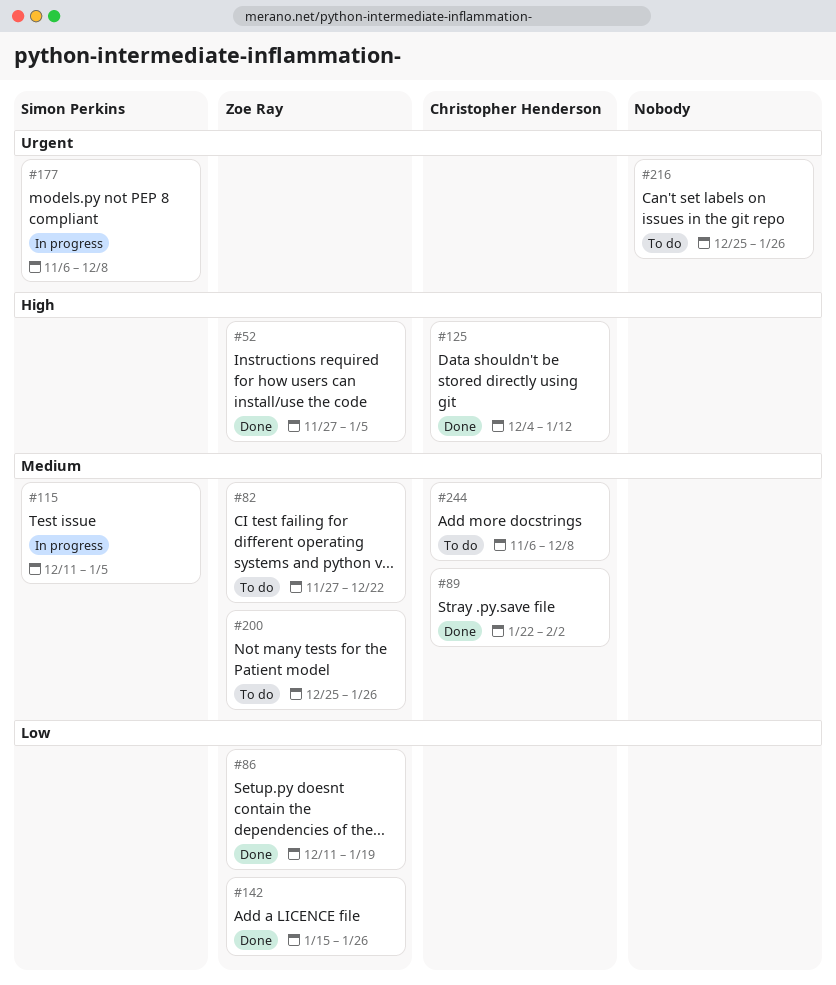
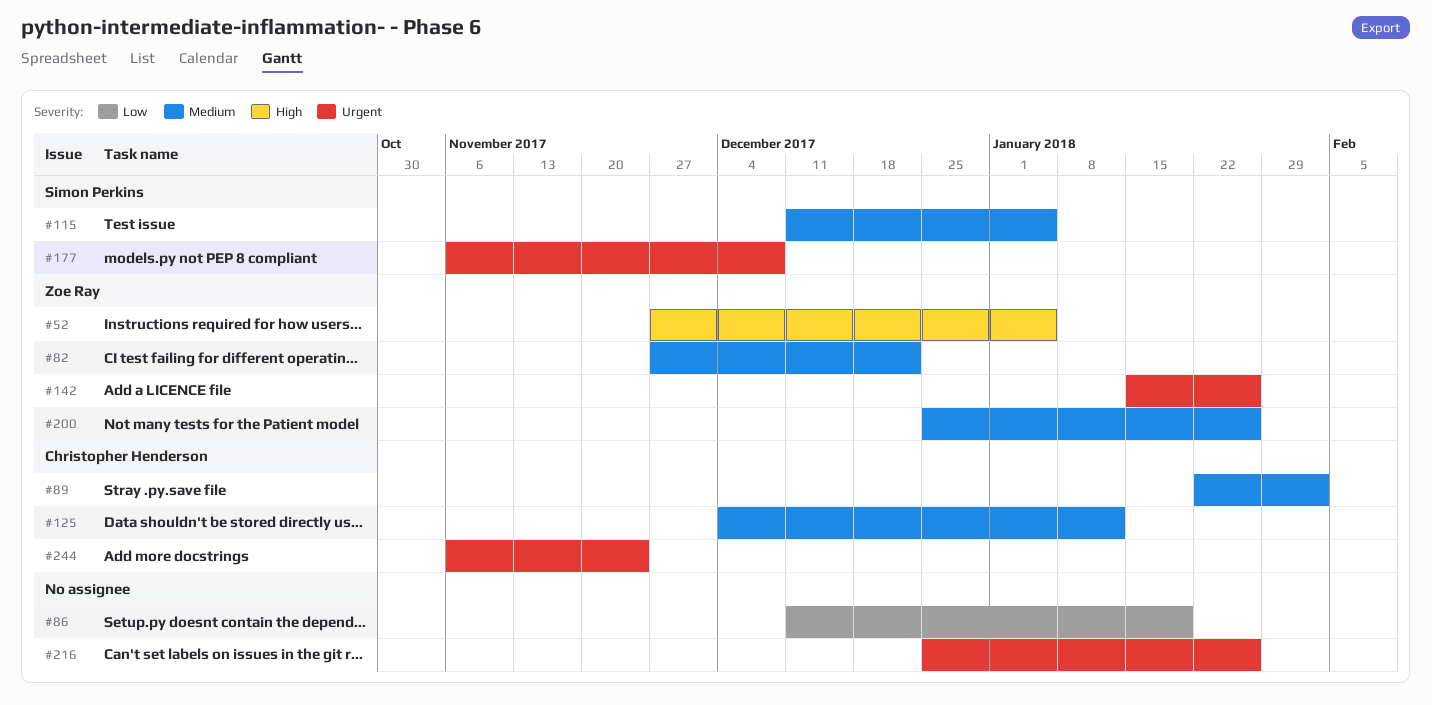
#86, owner: Zoe Ray -> none
#125, priority: High -> Medium
#142, priority: Low -> Urgent
#244, priority: Medium -> Urgent
#244, due: Dec 8 -> Nov 24

